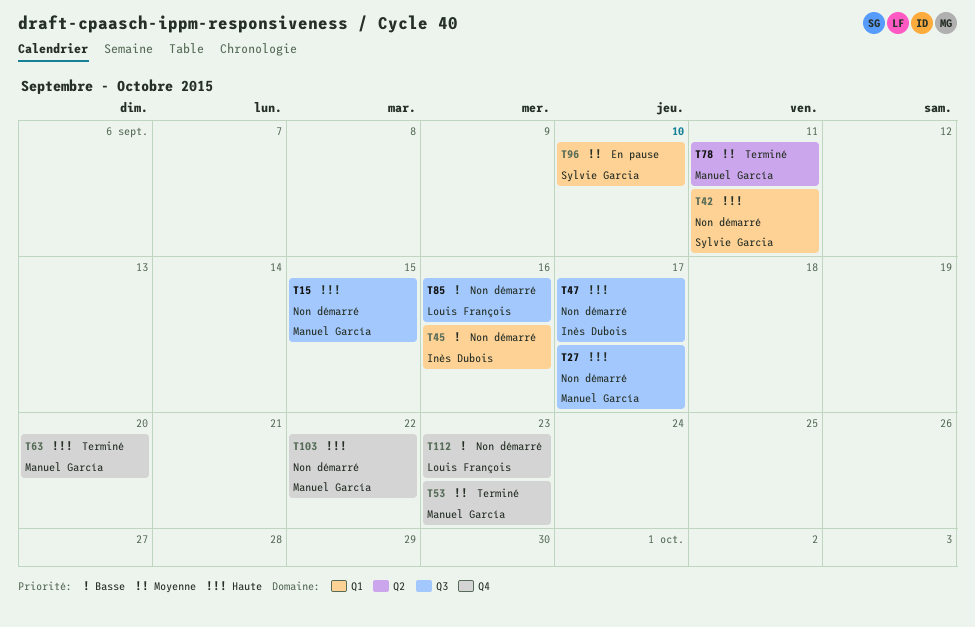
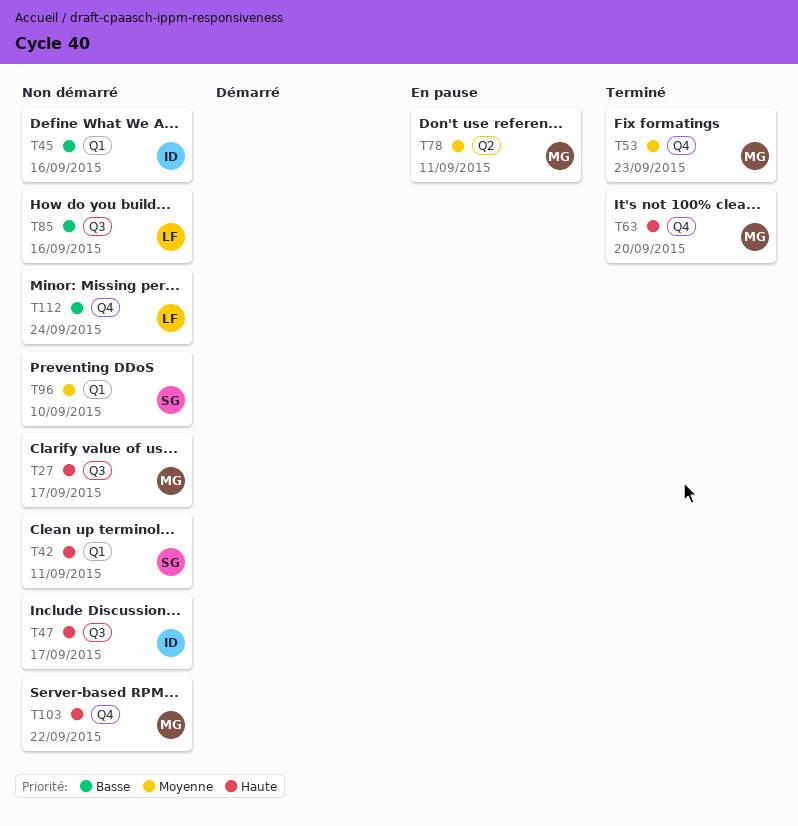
T15: present -> none
T78, status: Terminé -> En pause
T96, status: En pause -> Non démarré
T112, due: Sep 23 -> Sep 24

